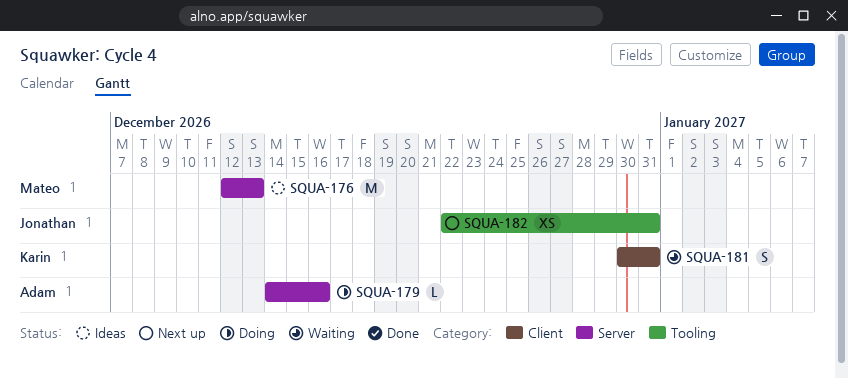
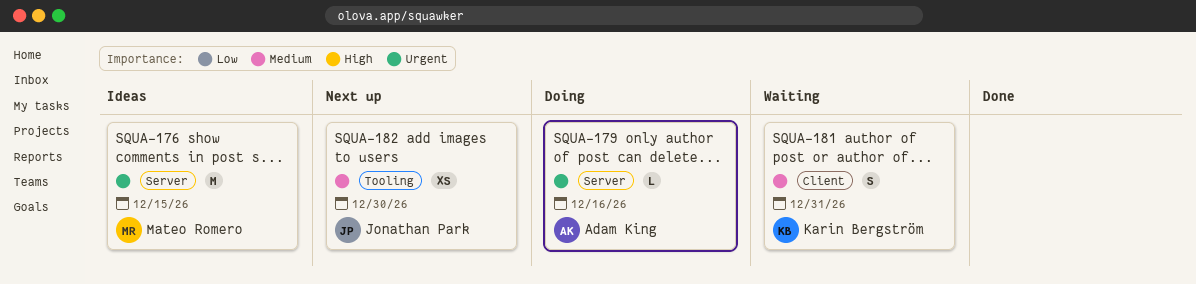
SQUA-176, due: Dec 13 -> Dec 15
SQUA-182, due: Dec 31 -> Dec 30

